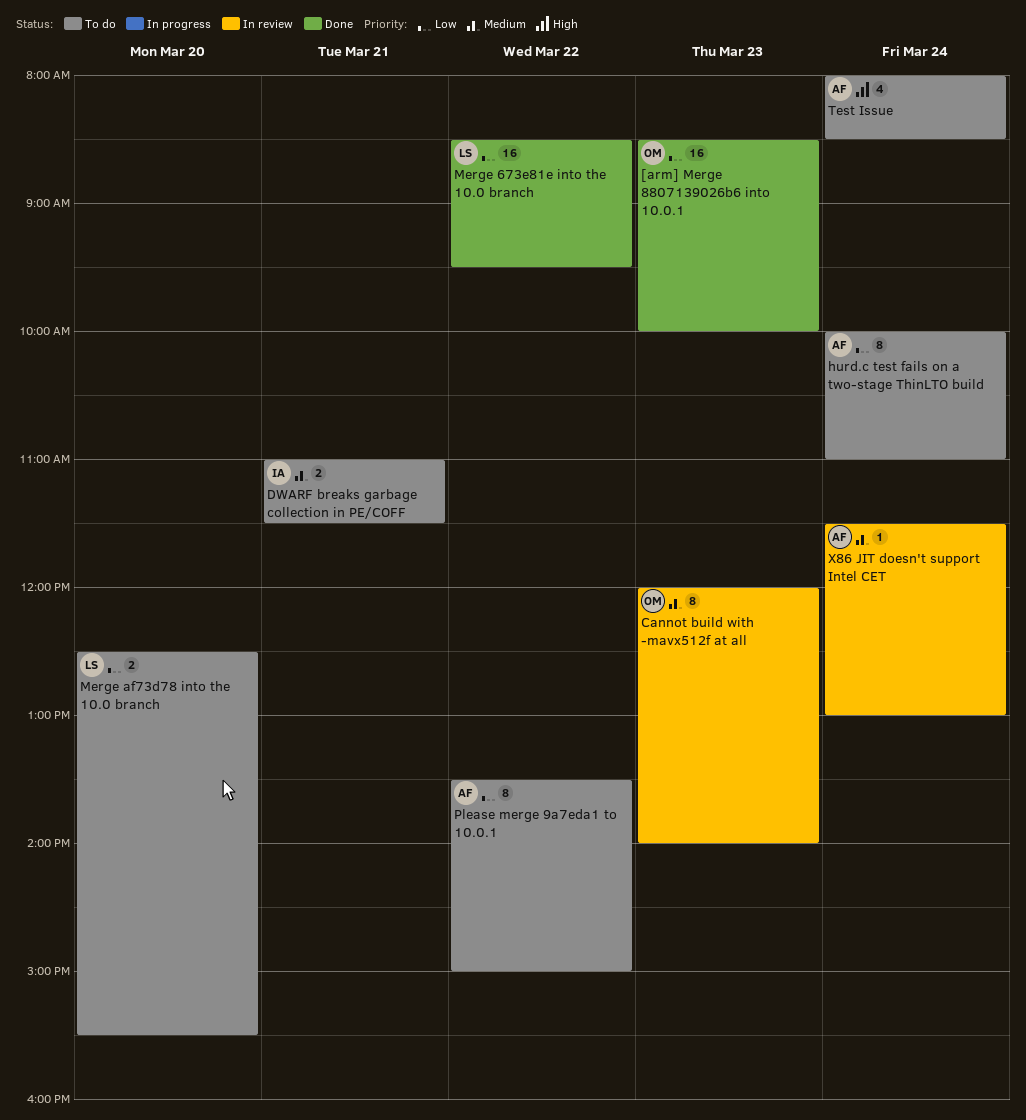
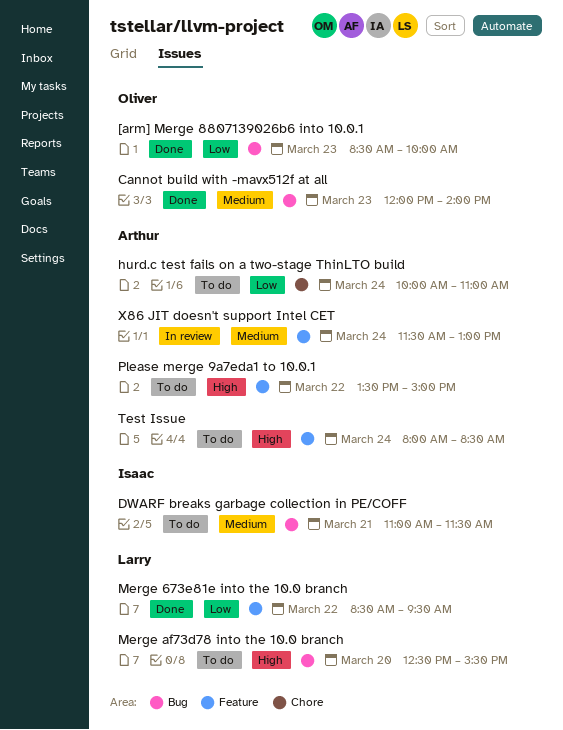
Cannot build with -mavx512f at all, status: In review -> Done
Merge af73d78 into the 10.0 branch, priority: Low -> High
Please merge 9a7eda1 to 10.0.1, priority: Low -> High

